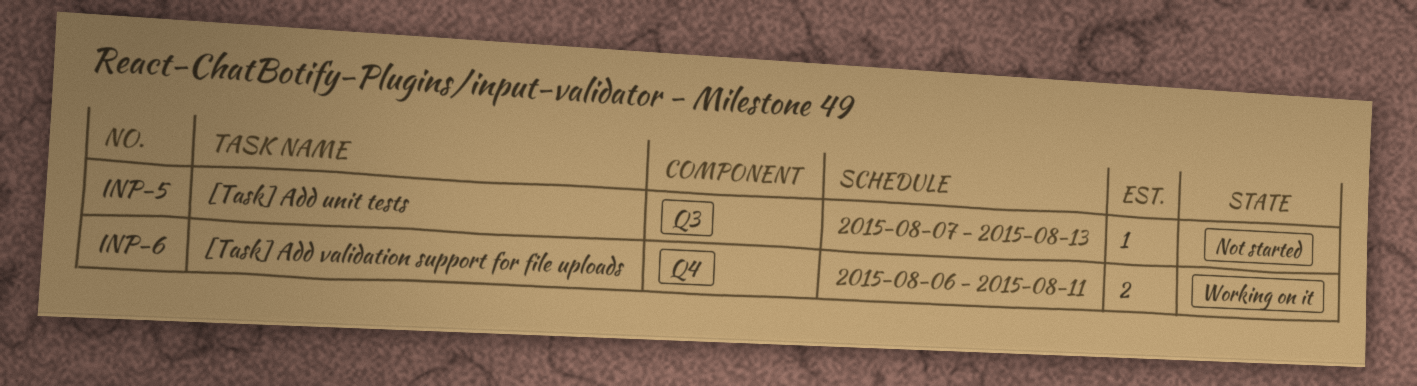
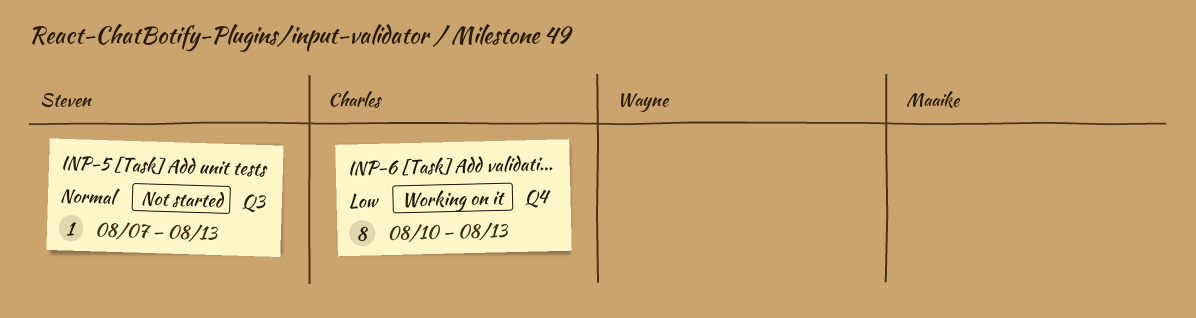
INP-6, estimate: 2 -> 8
INP-6, start: Aug 6 -> Aug 10
INP-6, due: Aug 11 -> Aug 13

